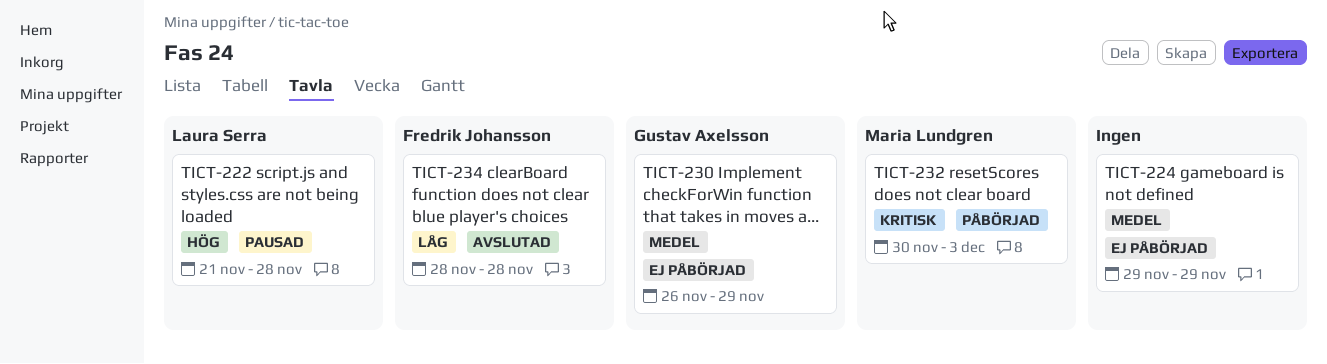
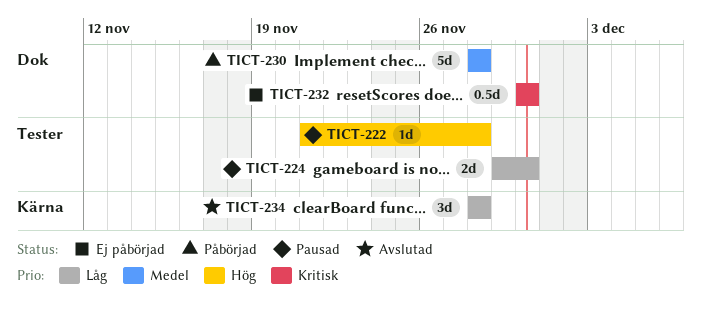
TICT-224, status: Ej påbörjad -> Pausad
TICT-224, priority: Medel -> Låg
TICT-224, due: Nov 29 -> Nov 30
TICT-230, status: Ej påbörjad -> Påbörjad
TICT-230, start: Nov 26 -> Nov 28
TICT-230, due: Nov 29 -> Nov 28
TICT-232, status: Påbörjad -> Ej påbörjad
TICT-232, due: Dec 3 -> Nov 30

